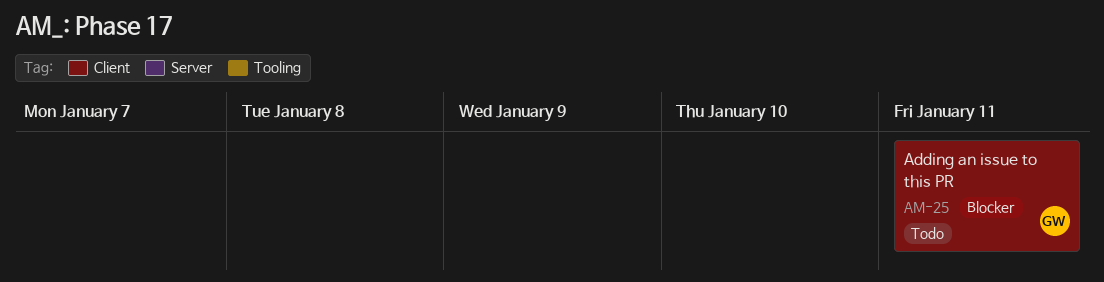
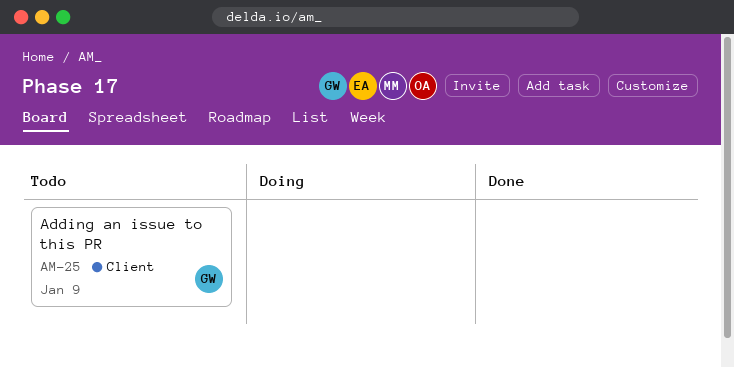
AM-25, due: Jan 11 -> Jan 9

